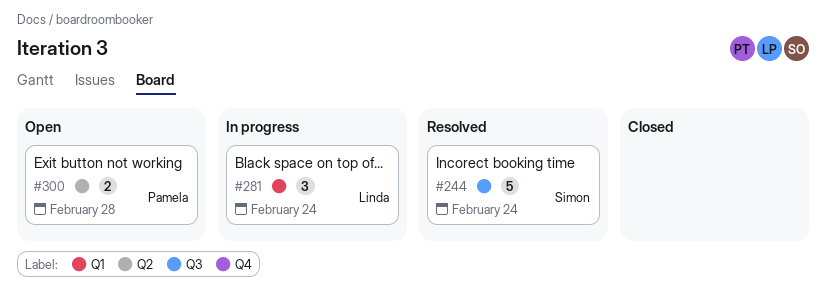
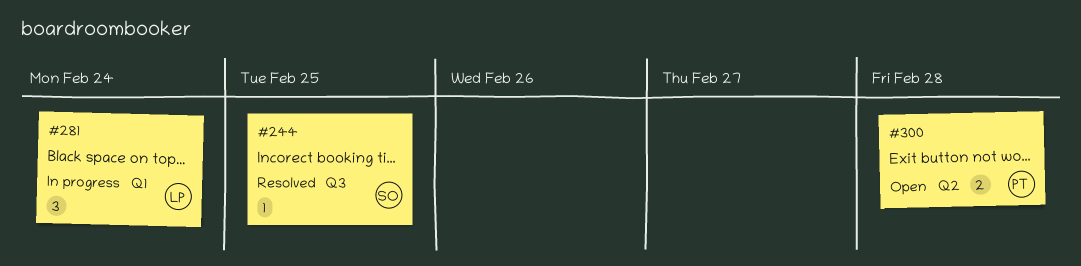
#244, estimate: 5 -> 1
#244, due: Feb 24 -> Feb 25

